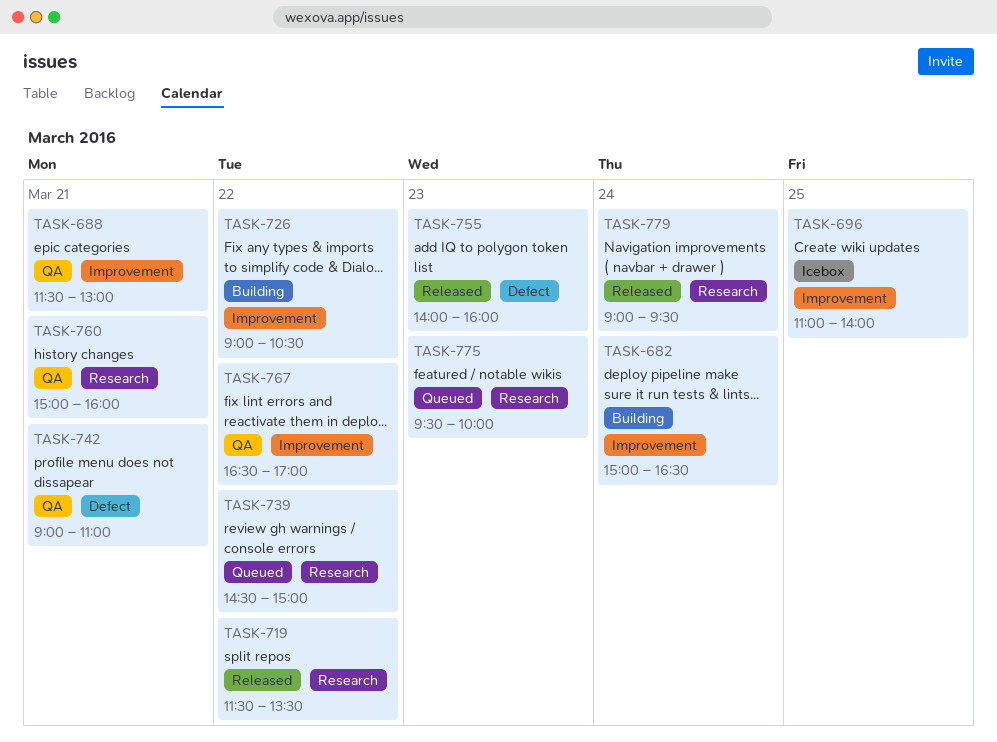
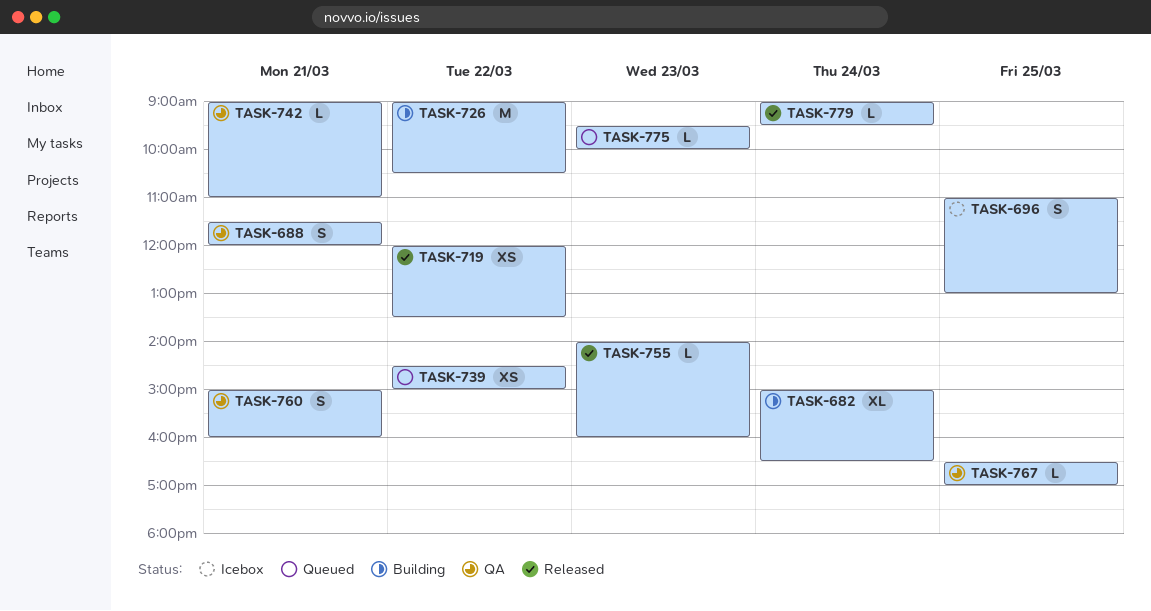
TASK-688, ends: 13:00 -> 12:00
TASK-696, ends: 14:00 -> 13:00
TASK-719, begins: 11:30 -> 12:00
TASK-767, day: Mar 22 -> Mar 25

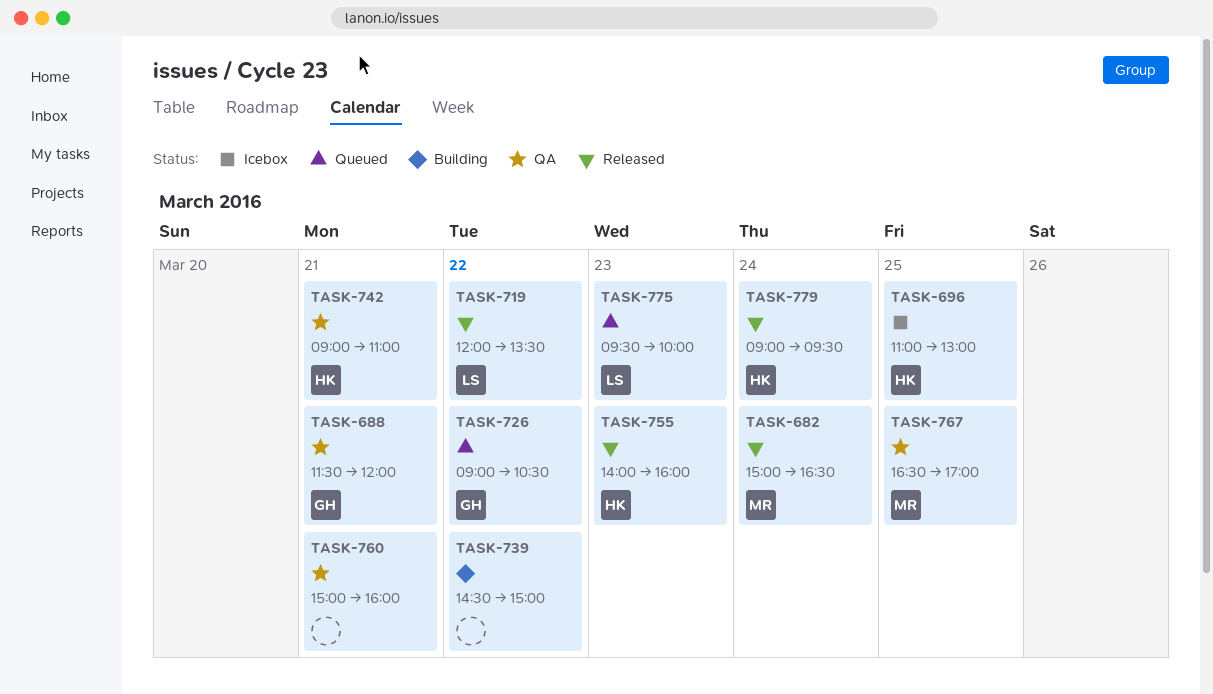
TASK-682, status: Building -> Released
TASK-726, status: Building -> Queued
TASK-739, status: Queued -> Building

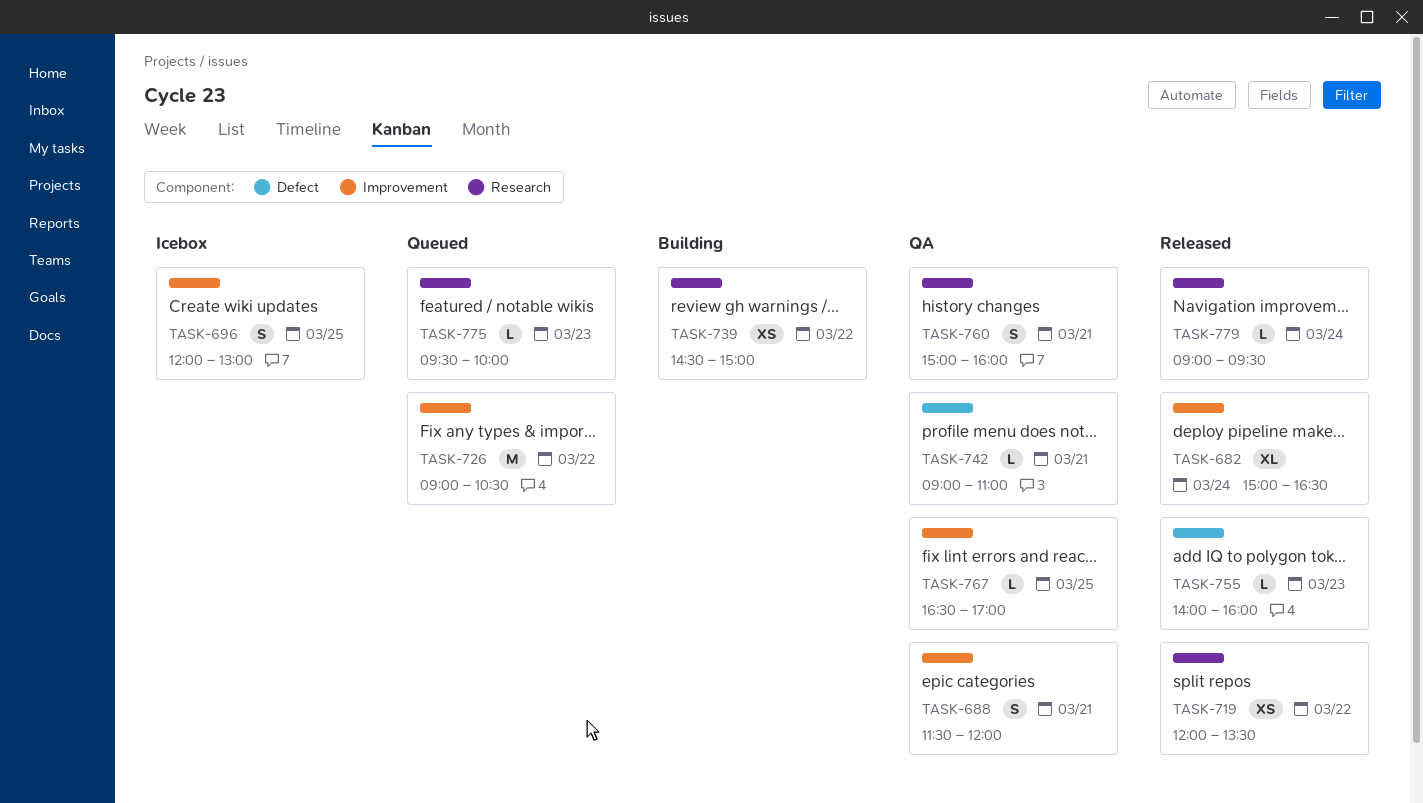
TASK-696, begins: 11:00 -> 12:00

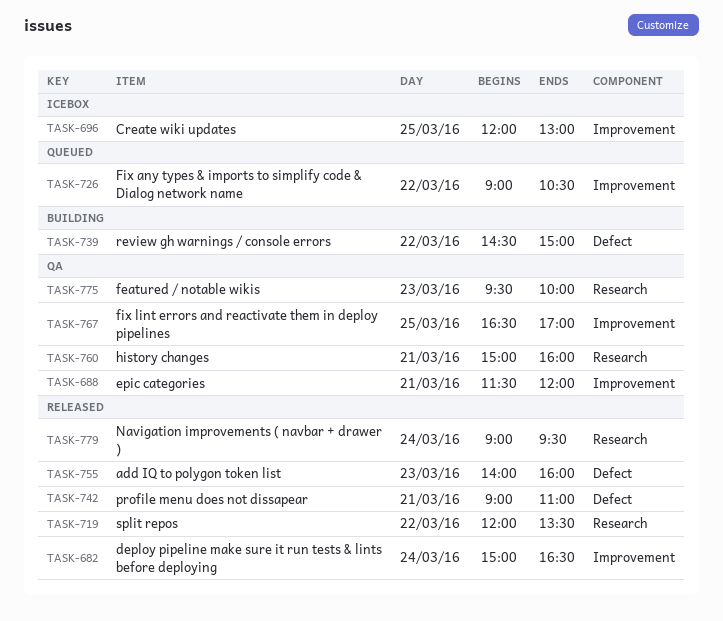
TASK-739, label: Research -> Defect
TASK-742, status: QA -> Released
TASK-775, status: Queued -> QA

